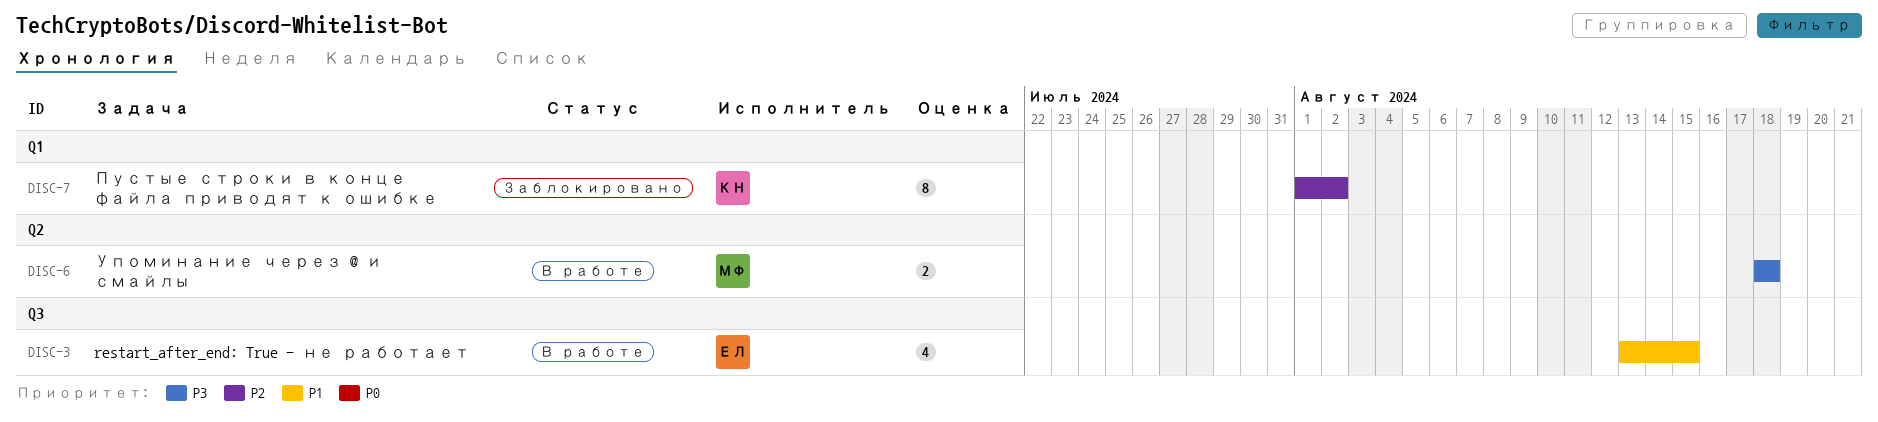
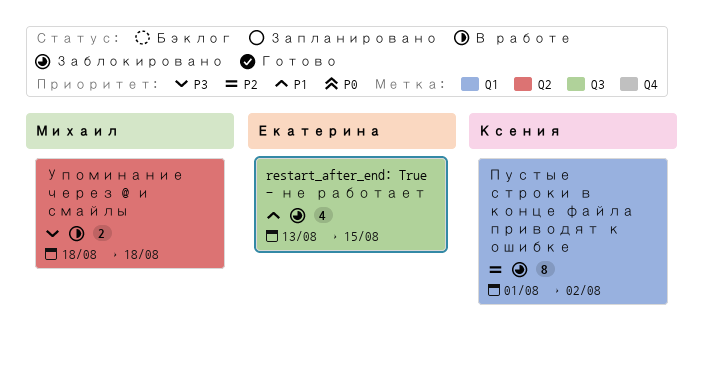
restart_after_end: True - не работает, status: В работе -> Заблокировано

